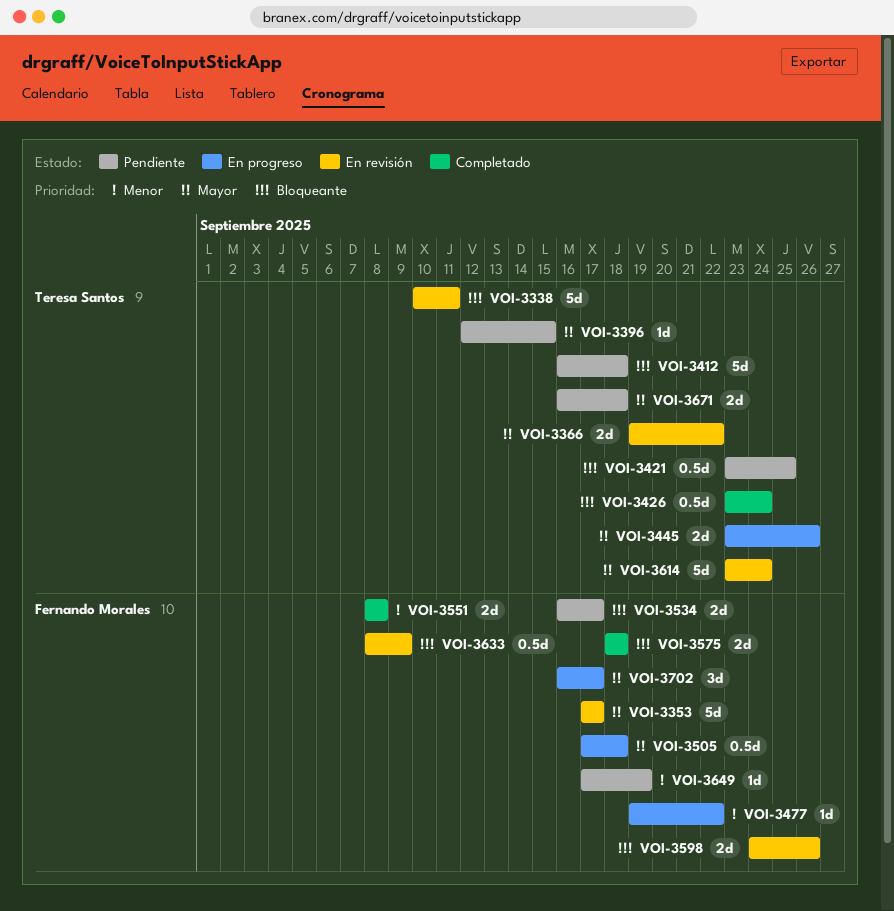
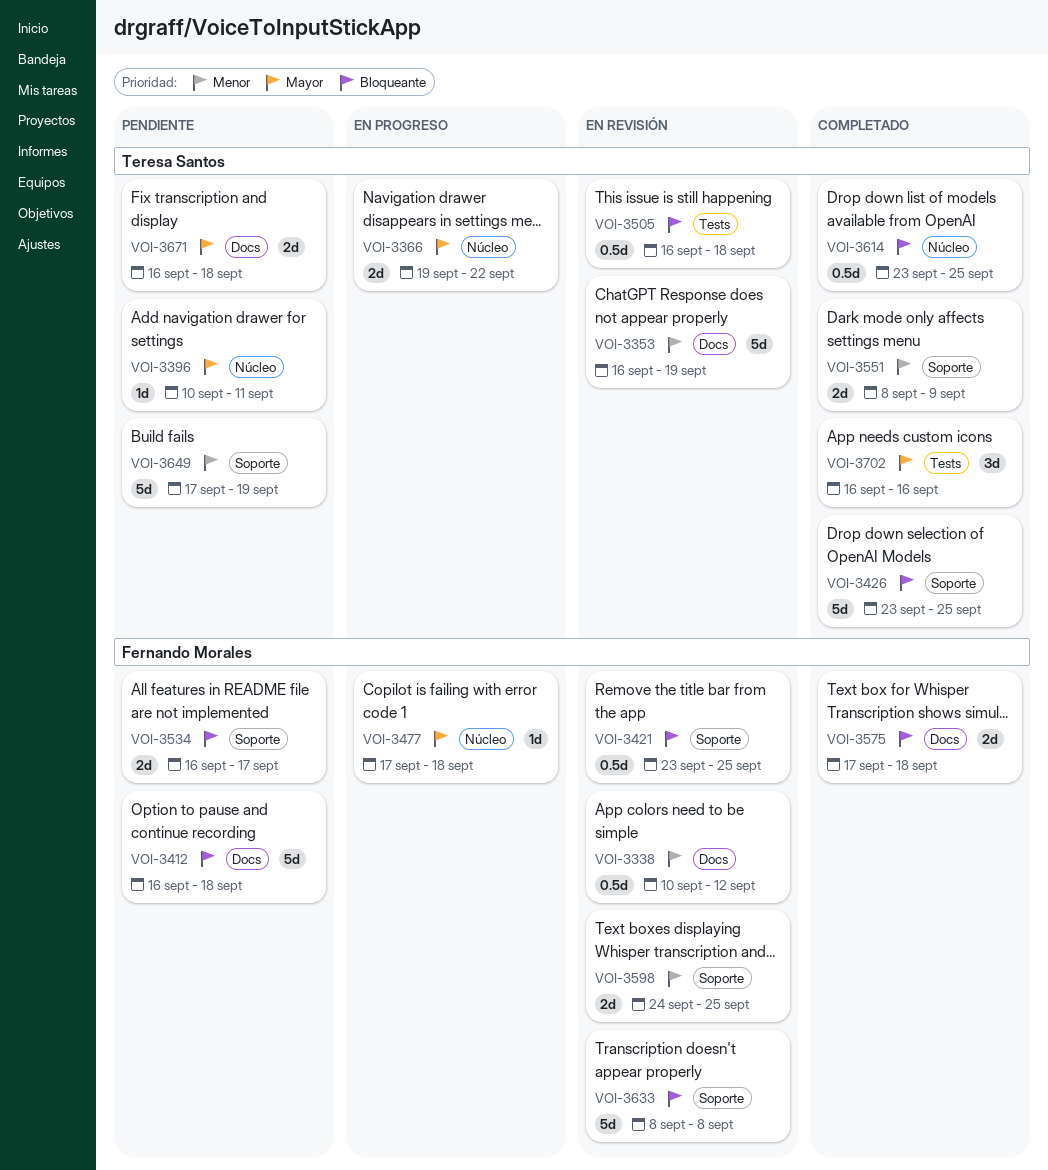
VOI-3338, owner: Teresa Santos -> Fernando Morales
VOI-3338, priority: Bloqueante -> Menor
VOI-3338, estimate: 5d -> 0.5d
VOI-3338, due: Sep 11 -> Sep 12
VOI-3353, owner: Fernando Morales -> Teresa Santos
VOI-3353, priority: Mayor -> Menor
VOI-3353, start: Sep 17 -> Sep 16
VOI-3353, due: Sep 17 -> Sep 19
VOI-3366, status: En revisión -> En progreso
VOI-3396, start: Sep 12 -> Sep 10
VOI-3396, due: Sep 15 -> Sep 11
VOI-3412, owner: Teresa Santos -> Fernando Morales
VOI-3421, status: Pendiente -> En revisión
VOI-3421, owner: Teresa Santos -> Fernando Morales
VOI-3426, estimate: 0.5d -> 5d
VOI-3426, due: Sep 24 -> Sep 25
VOI-3445: present -> none
VOI-3477, priority: Menor -> Mayor
VOI-3477, start: Sep 19 -> Sep 17
VOI-3477, due: Sep 22 -> Sep 18
VOI-3505, status: En progreso -> En revisión
VOI-3505, owner: Fernando Morales -> Teresa Santos
VOI-3505, priority: Mayor -> Bloqueante
VOI-3505, start: Sep 17 -> Sep 16
VOI-3551, owner: Fernando Morales -> Teresa Santos
VOI-3551, due: Sep 8 -> Sep 9
VOI-3575, start: Sep 18 -> Sep 17
VOI-3598, priority: Bloqueante -> Menor
VOI-3598, due: Sep 26 -> Sep 25
VOI-3614, status: En revisión -> Completado
VOI-3614, priority: Mayor -> Bloqueante
VOI-3614, estimate: 5d -> 0.5d
VOI-3614, due: Sep 24 -> Sep 25
VOI-3633, estimate: 0.5d -> 5d
VOI-3633, due: Sep 9 -> Sep 8
VOI-3649, owner: Fernando Morales -> Teresa Santos
VOI-3649, estimate: 1d -> 5d
VOI-3702, status: En progreso -> Completado
VOI-3702, owner: Fernando Morales -> Teresa Santos
VOI-3702, due: Sep 17 -> Sep 16

